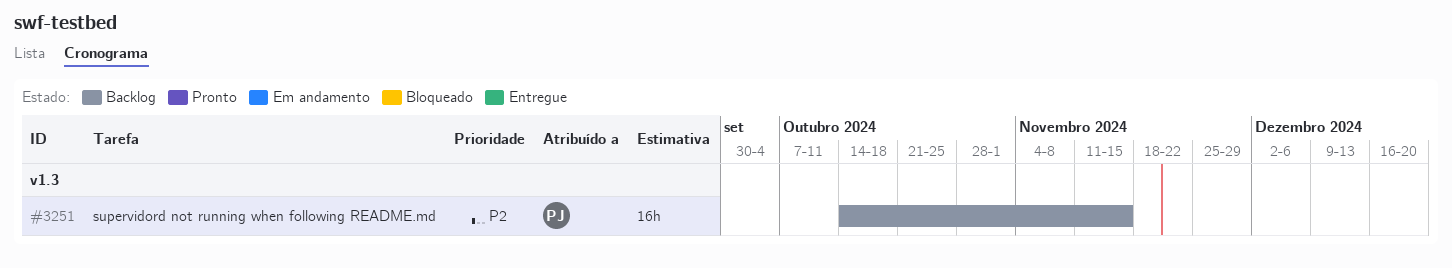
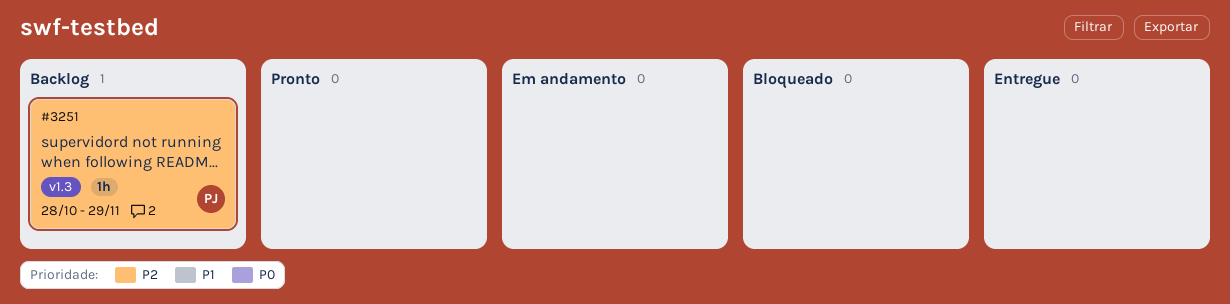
#3251, estimate: 16h -> 1h
#3251, start: Oct 14 -> Oct 28
#3251, due: Nov 15 -> Nov 29

